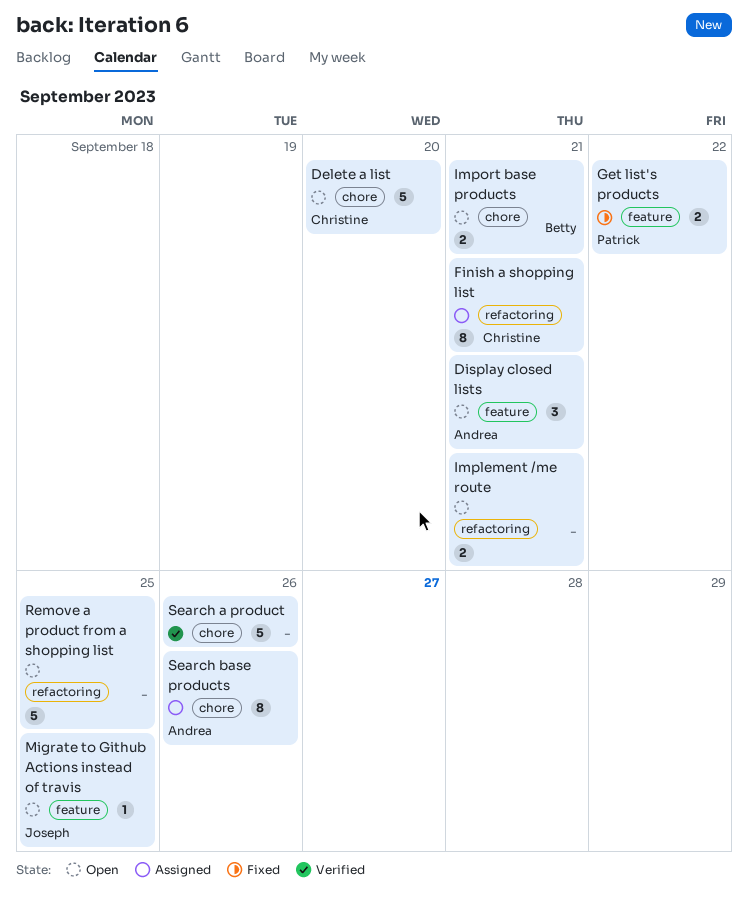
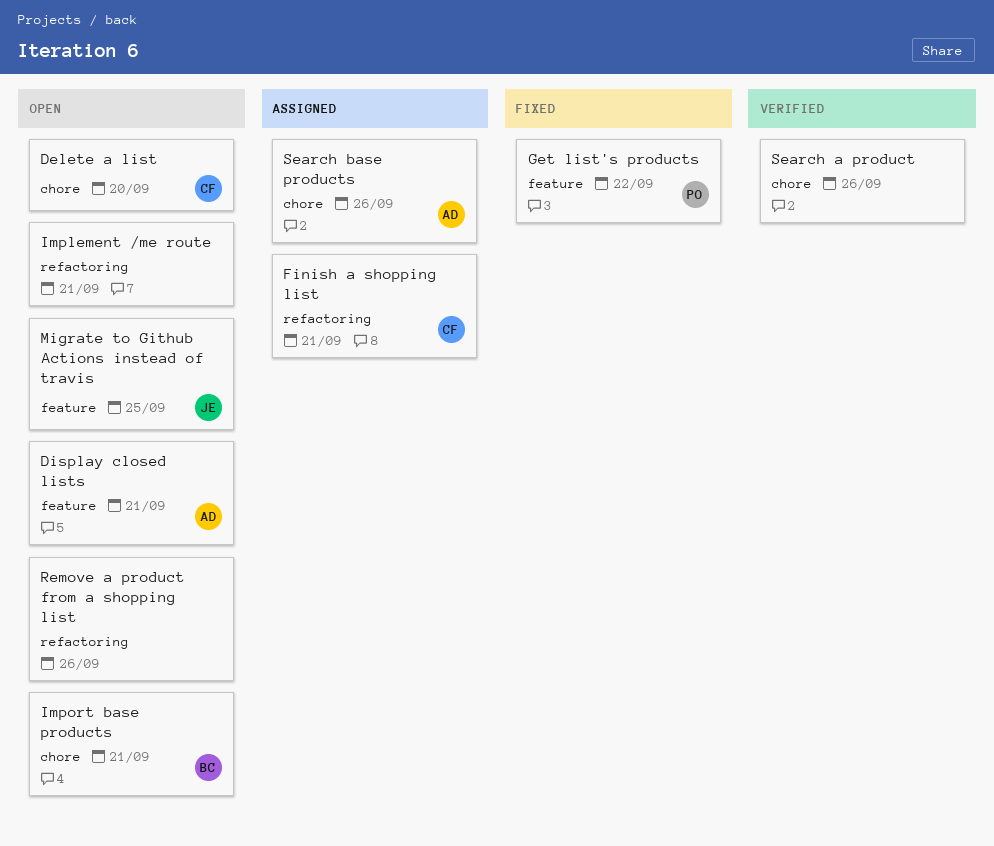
Remove a product from a shopping list, due: Sep 25 -> Sep 26

